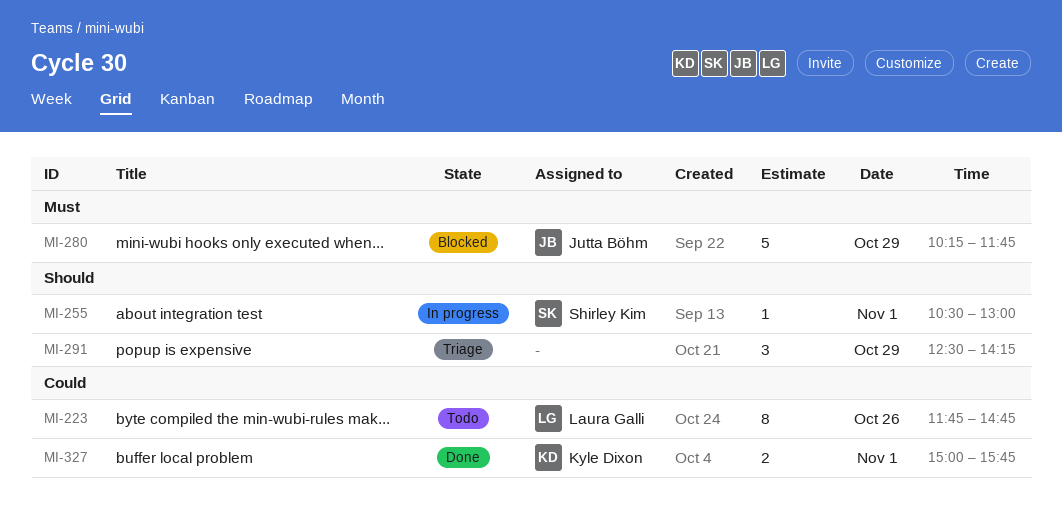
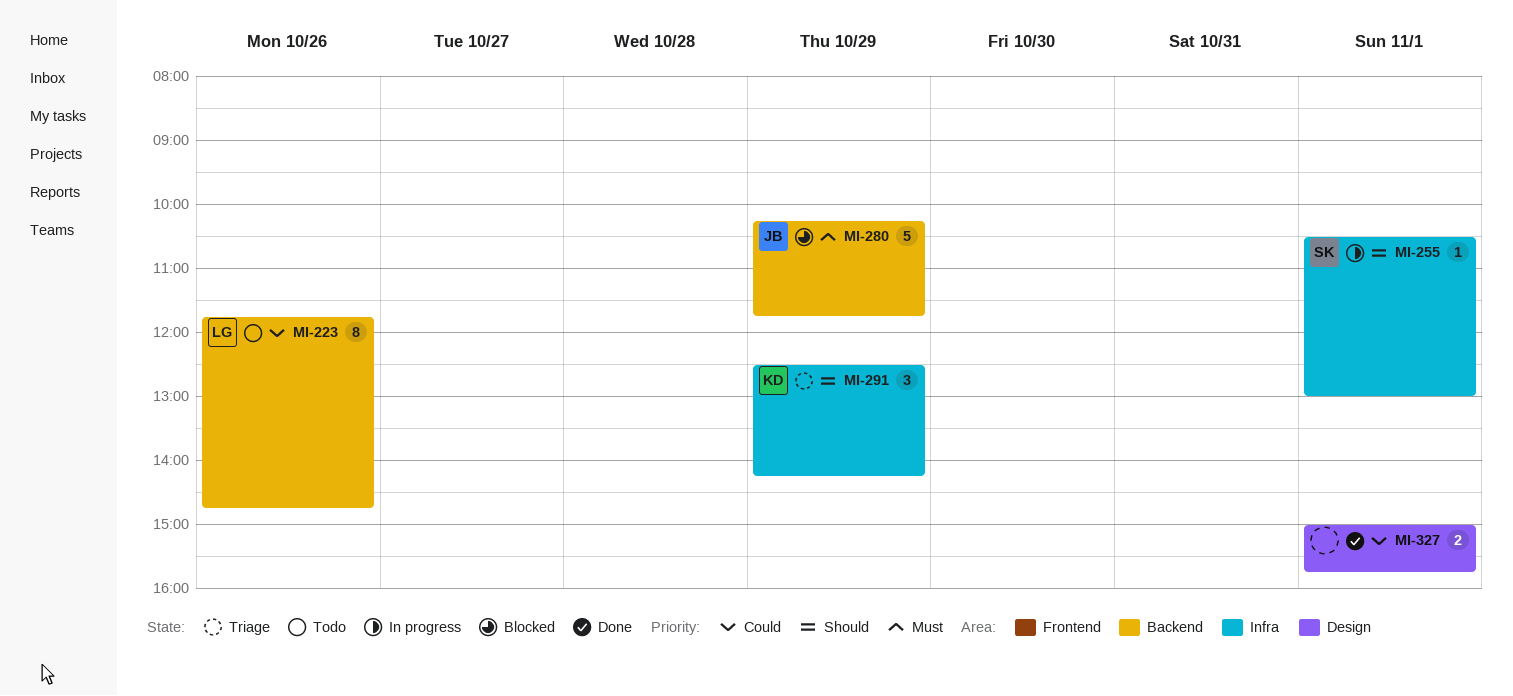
MI-291, owner: none -> Kyle Dixon
MI-327, owner: Kyle Dixon -> none

